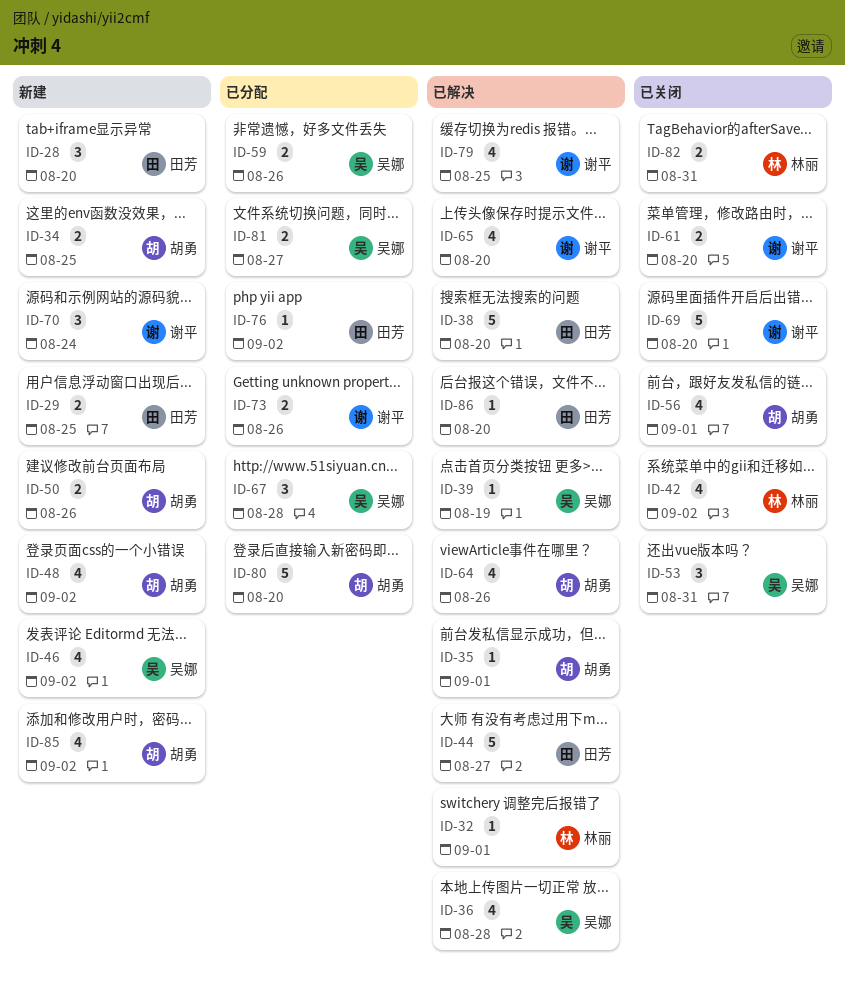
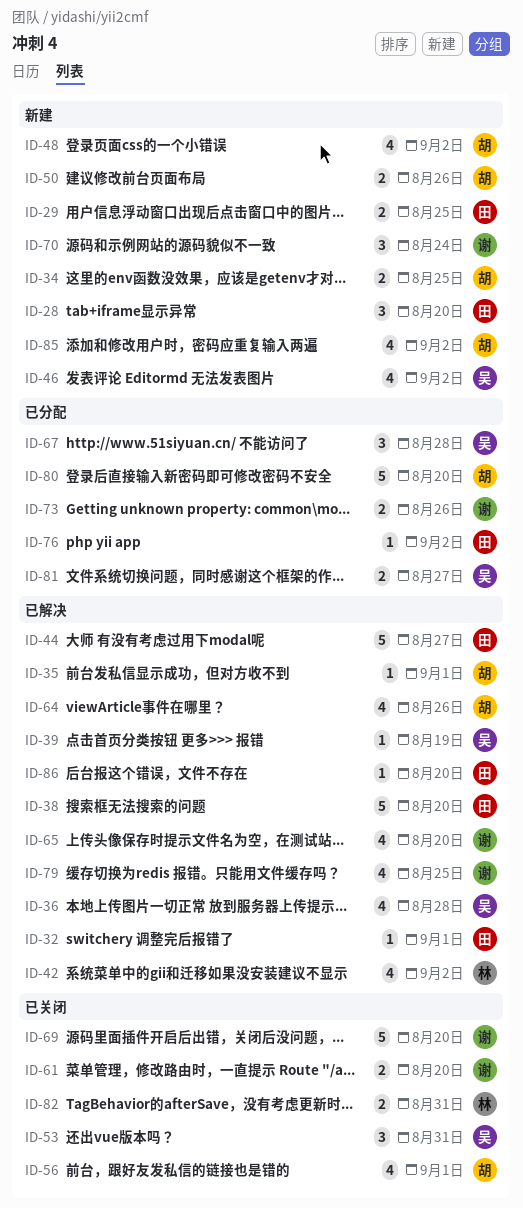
ID-32, owner: 林丽 -> 田芳
ID-42, status: 已关闭 -> 已解决
ID-59: present -> none

